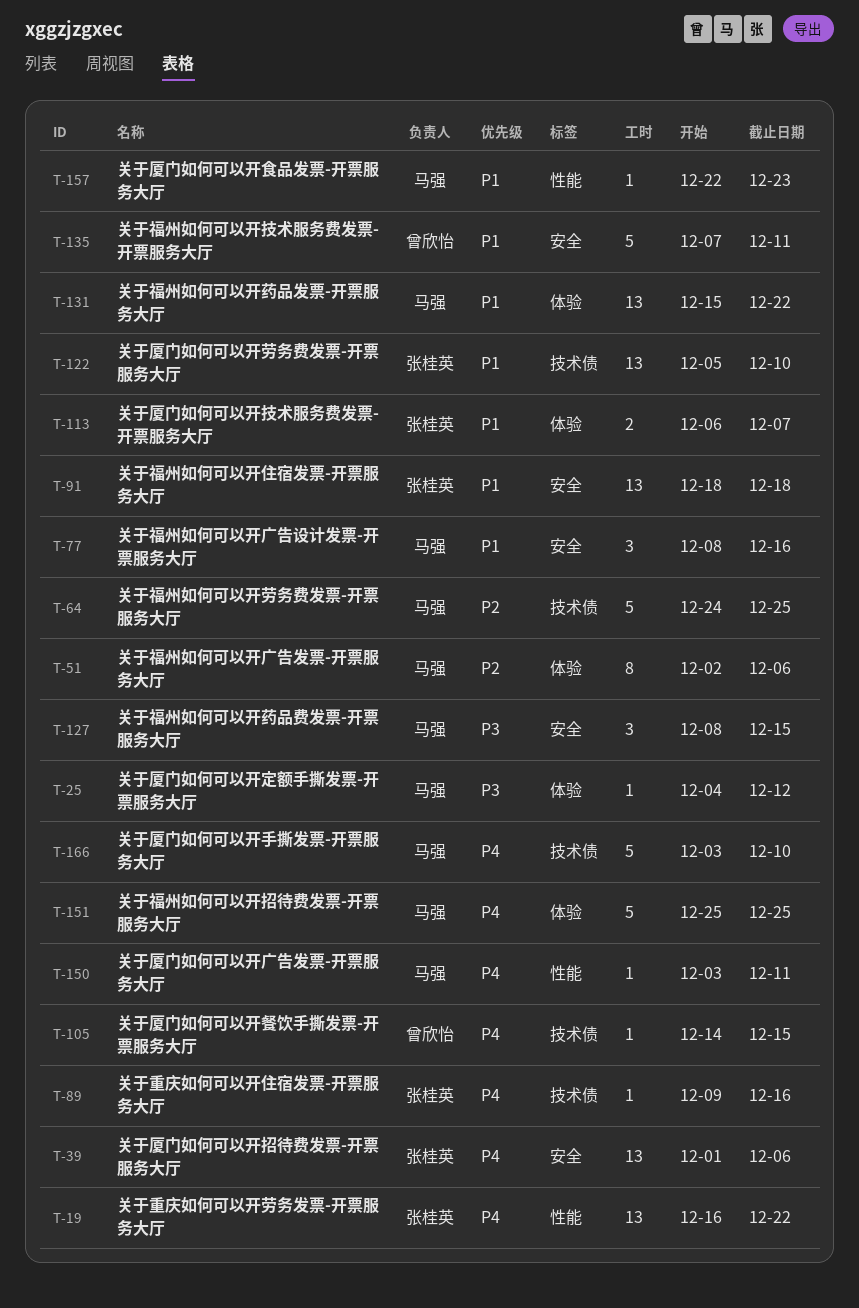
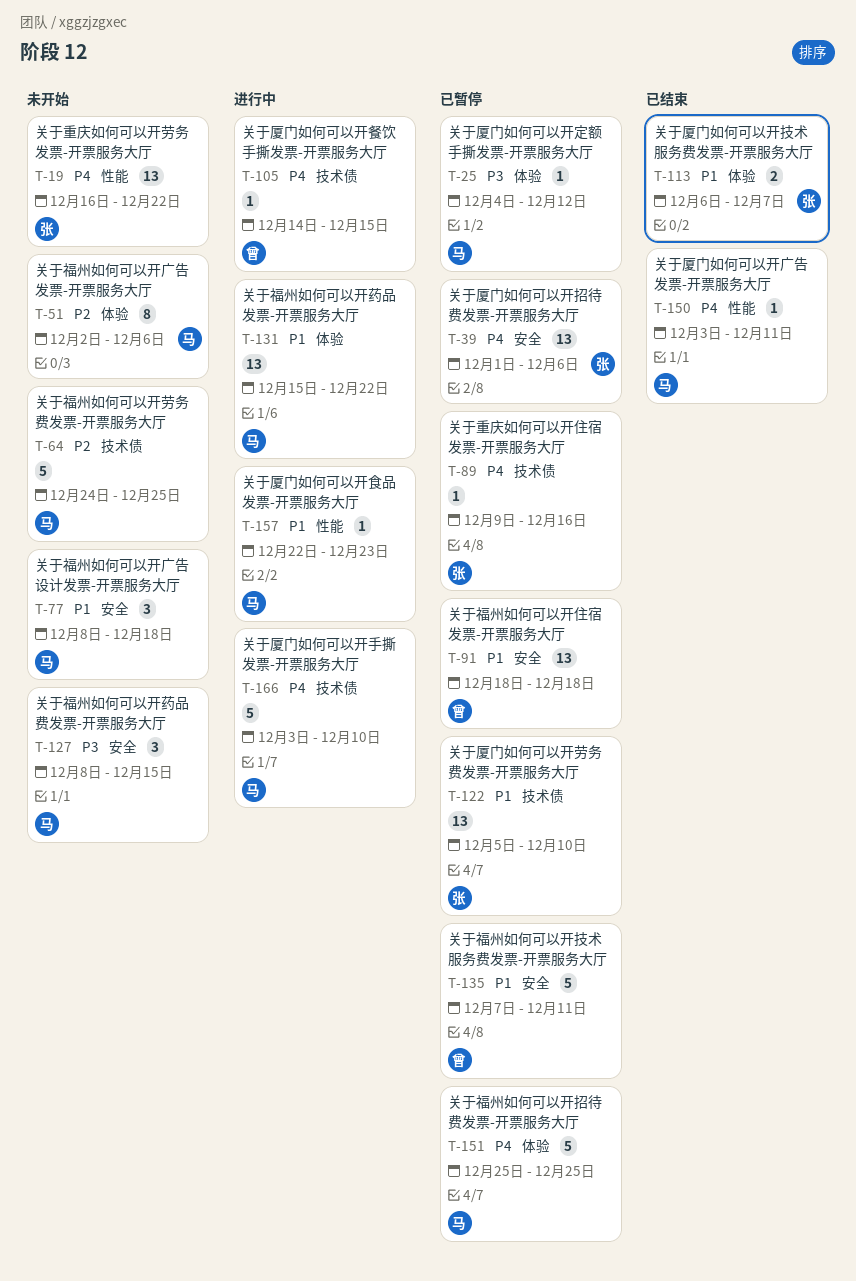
T-77, due: Dec 16 -> Dec 18
T-91, owner: 张桂英 -> 曾欣怡

